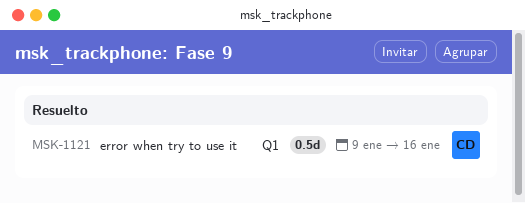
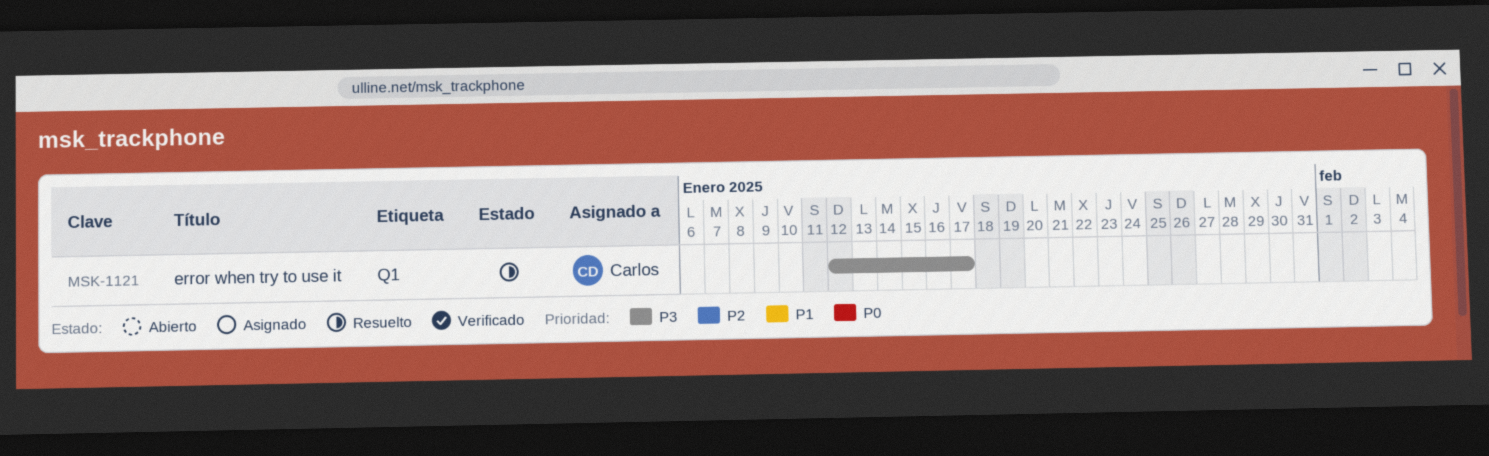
MSK-1121, start: Jan 9 -> Jan 12
MSK-1121, due: Jan 16 -> Jan 17

